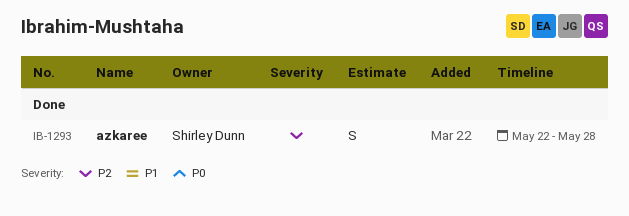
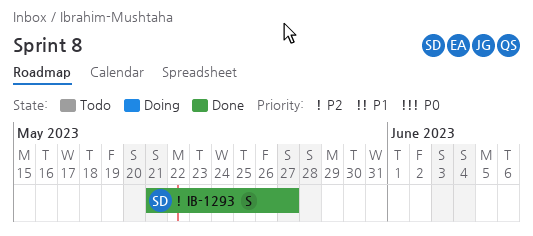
IB-1293, start: May 22 -> May 21
IB-1293, due: May 28 -> May 27

